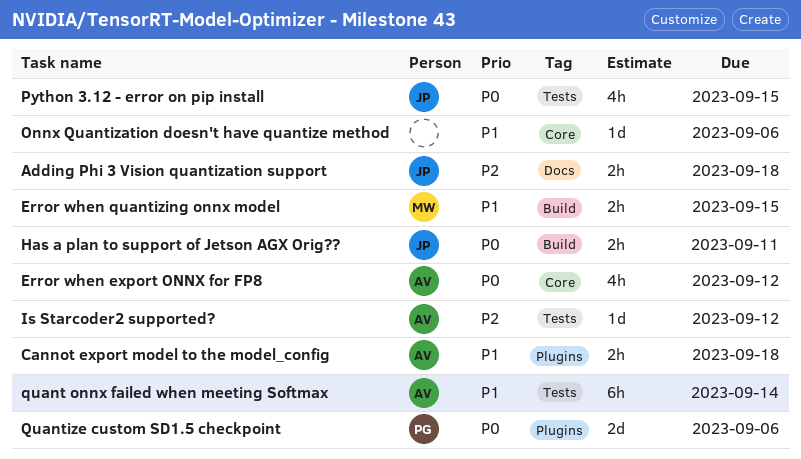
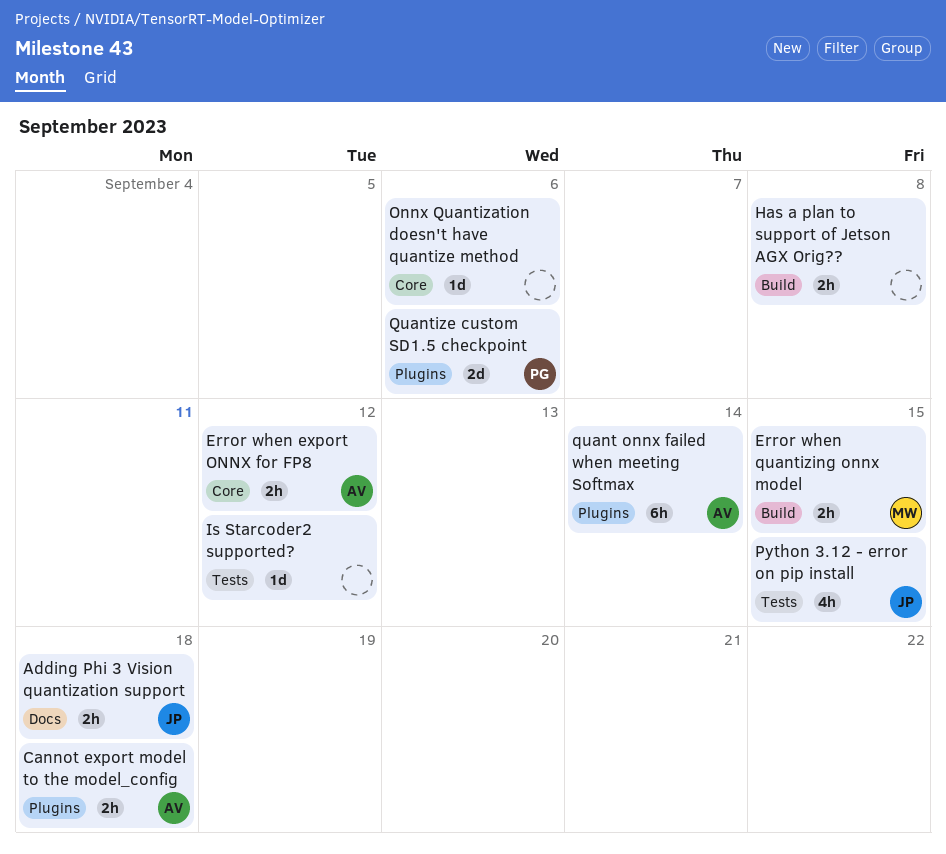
Error when export ONNX for FP8, estimate: 4h -> 2h
Has a plan to support of Jetson AGX Orig??, owner: JP -> none
Has a plan to support of Jetson AGX Orig??, due: Sep 11 -> Sep 8
Is Starcoder2 supported?, owner: AV -> none
quant onnx failed when meeting Softmax, label: Tests -> Plugins

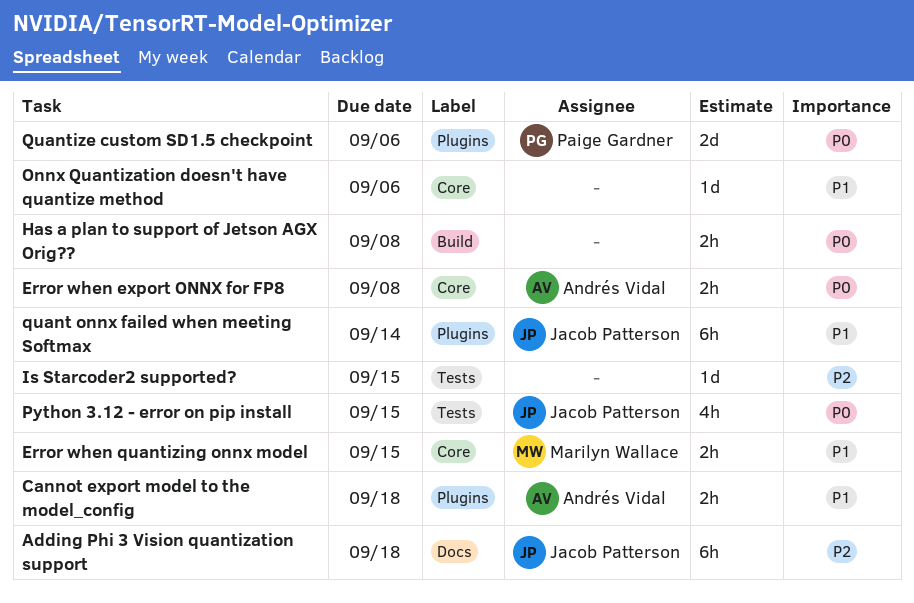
Adding Phi 3 Vision quantization support, estimate: 2h -> 6h
Error when export ONNX for FP8, due: Sep 12 -> Sep 8
Error when quantizing onnx model, label: Build -> Core
Is Starcoder2 supported?, due: Sep 12 -> Sep 15
quant onnx failed when meeting Softmax, owner: Andrés Vidal -> Jacob Patterson

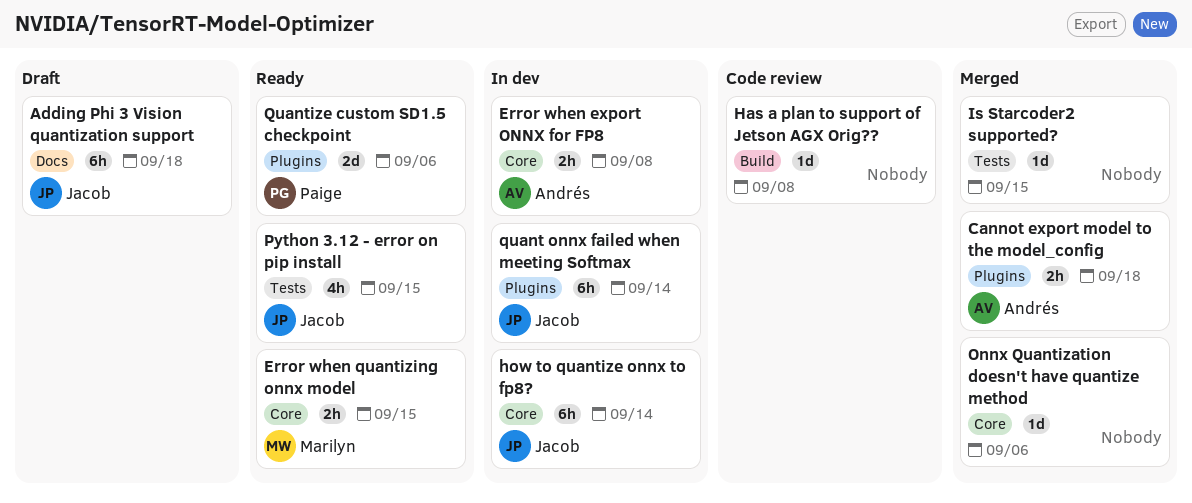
Has a plan to support of Jetson AGX Orig??, estimate: 2h -> 1d
how to quantize onnx to fp8?: none -> present

